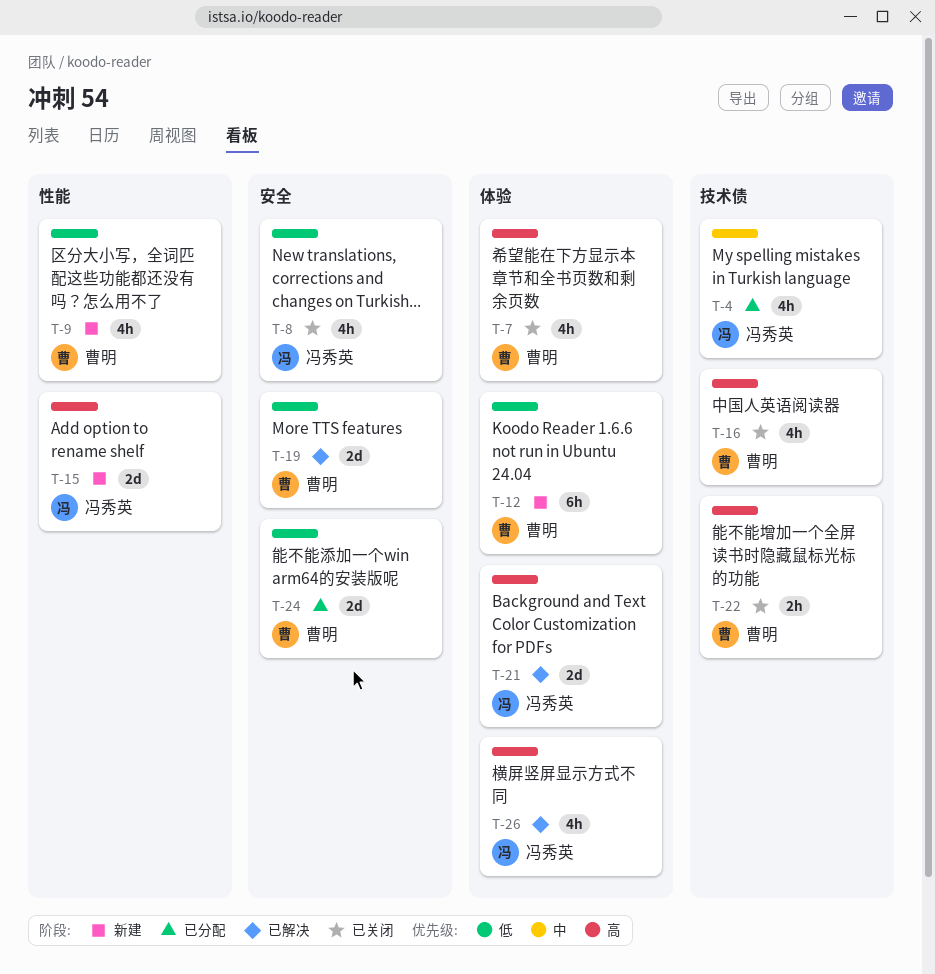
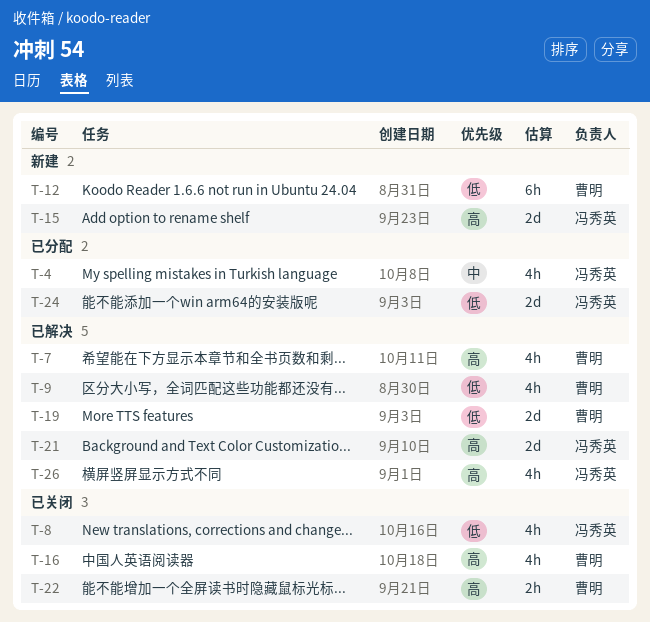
T-7, status: 已关闭 -> 已解决
T-9, status: 新建 -> 已解决
T-24, owner: 曹明 -> 冯秀英

